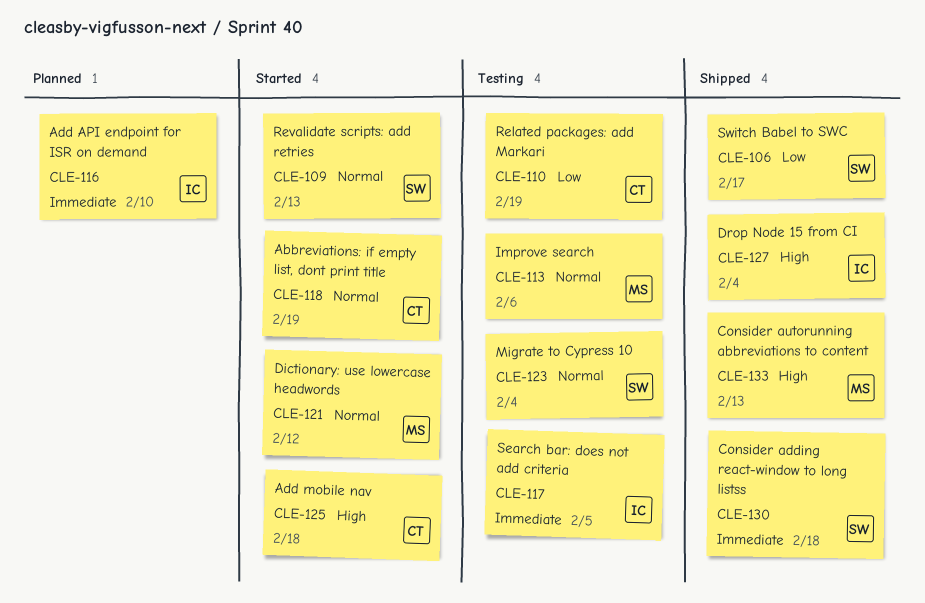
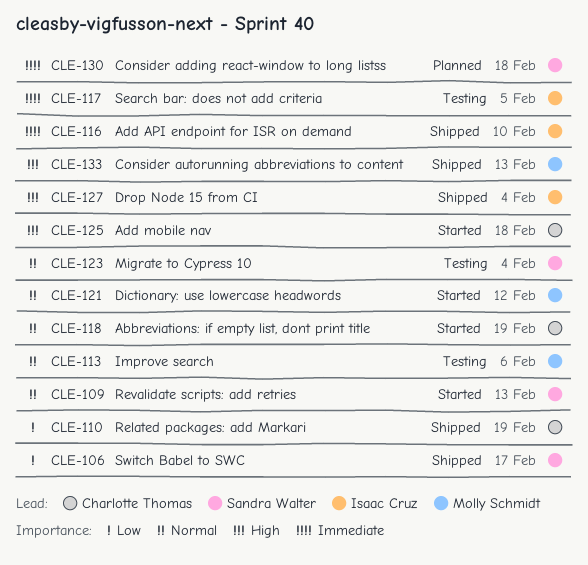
CLE-110, status: Testing -> Shipped
CLE-116, status: Planned -> Shipped
CLE-130, status: Shipped -> Planned

